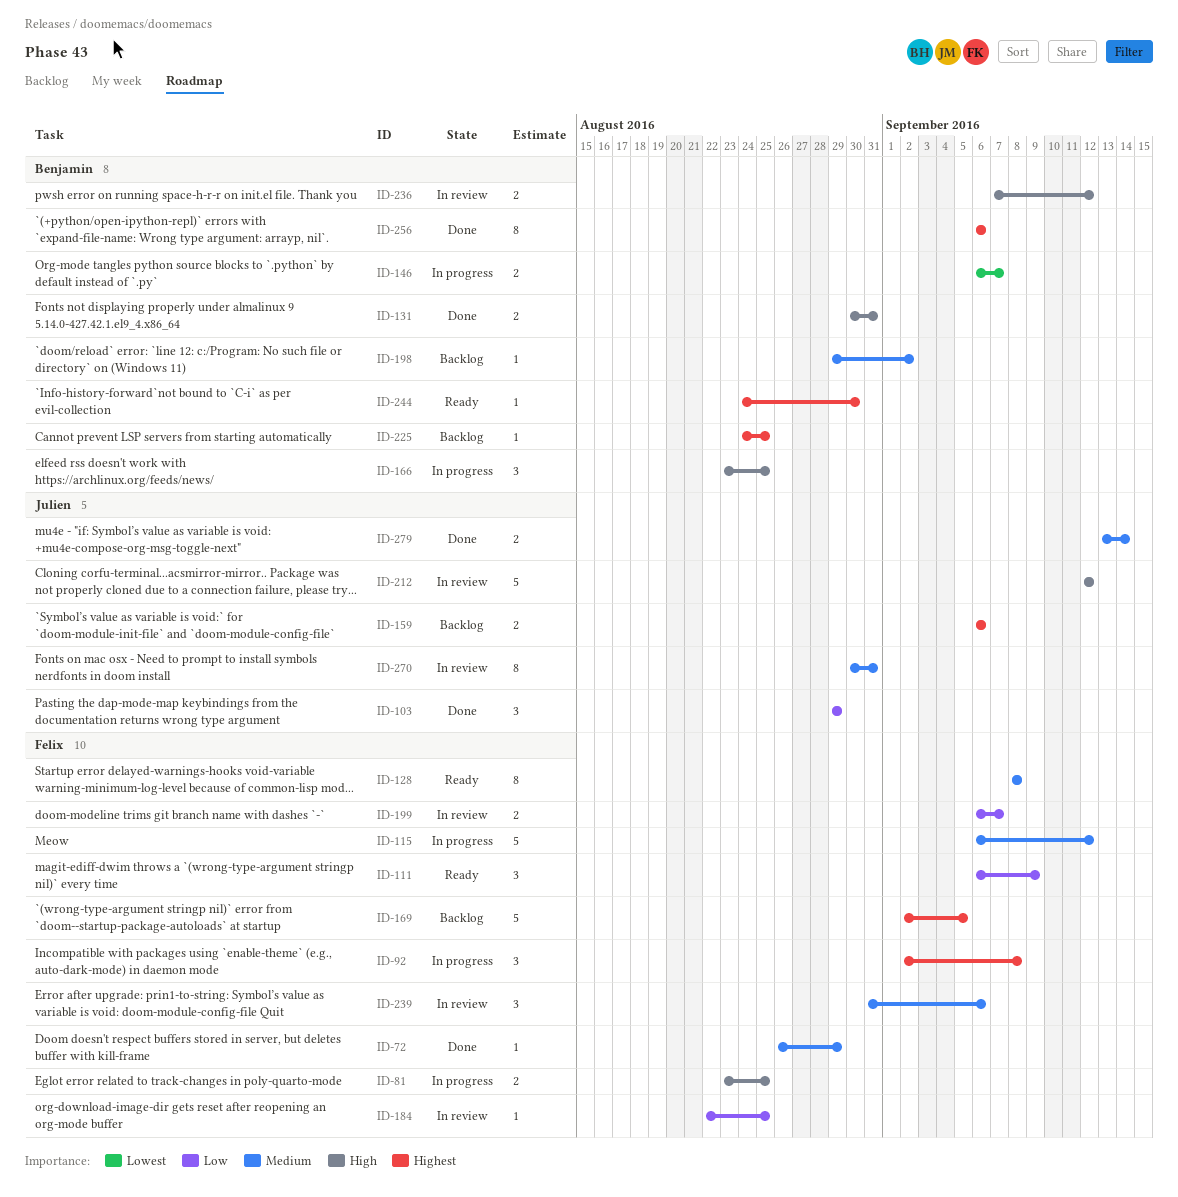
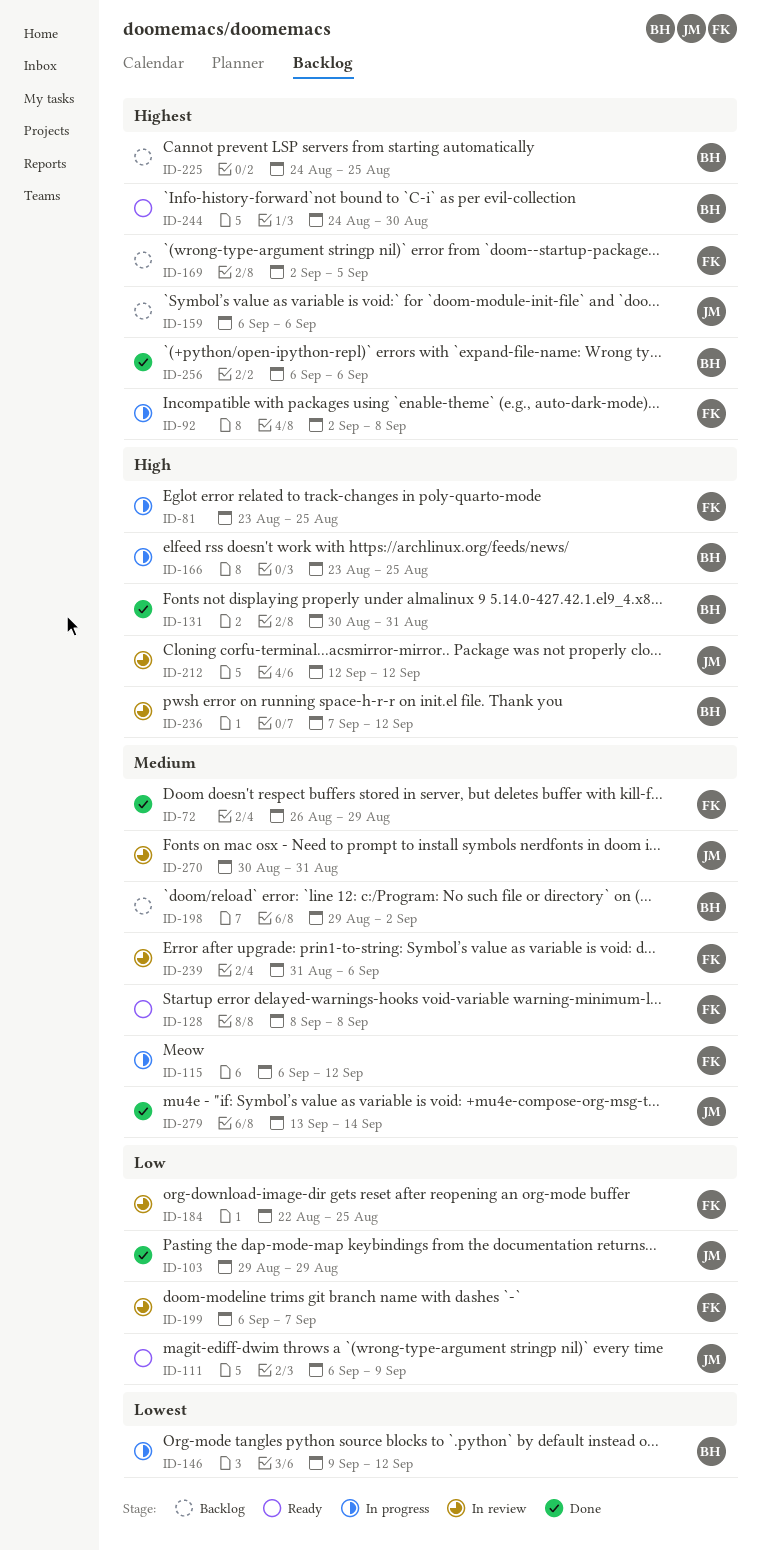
ID-111, owner: Felix -> Julien
ID-146, start: Sep 6 -> Sep 9
ID-146, due: Sep 7 -> Sep 12

